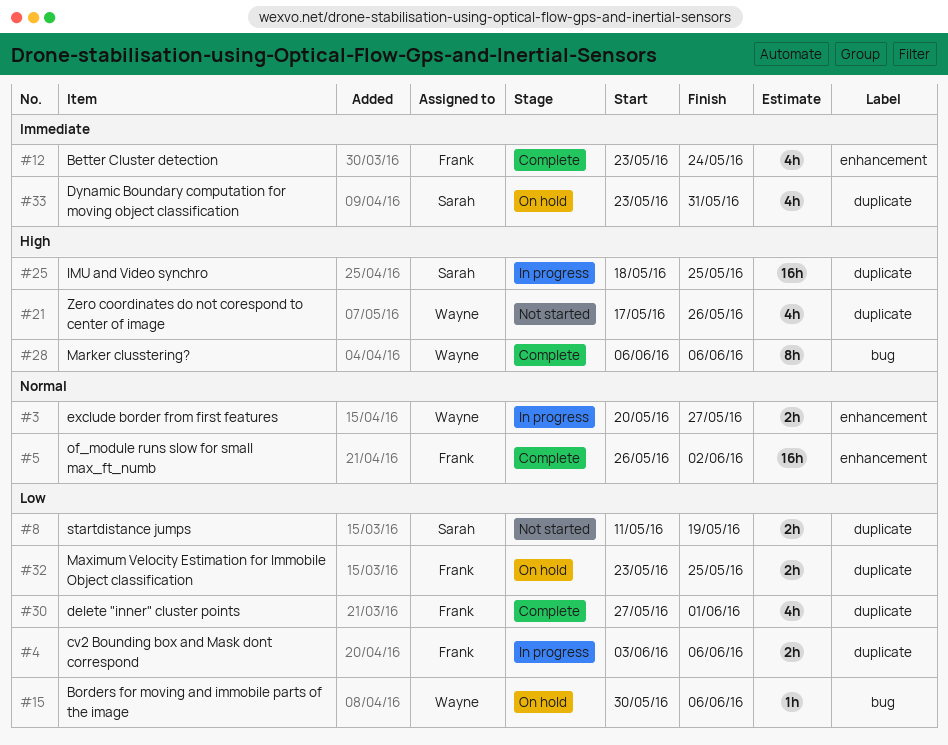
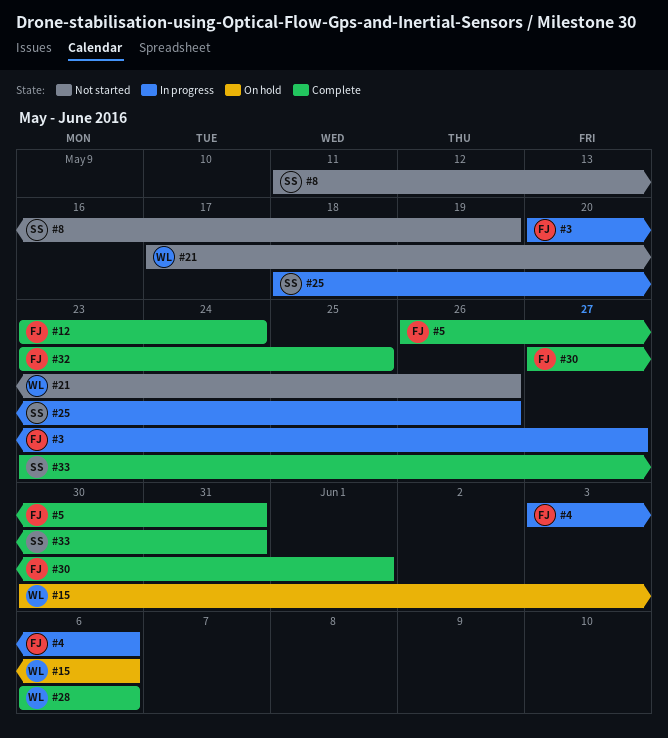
#3, owner: Wayne -> Frank
#5, due: Jun 2 -> May 31
#25, due: May 25 -> May 26
#32, status: On hold -> Complete
#33, status: On hold -> Complete

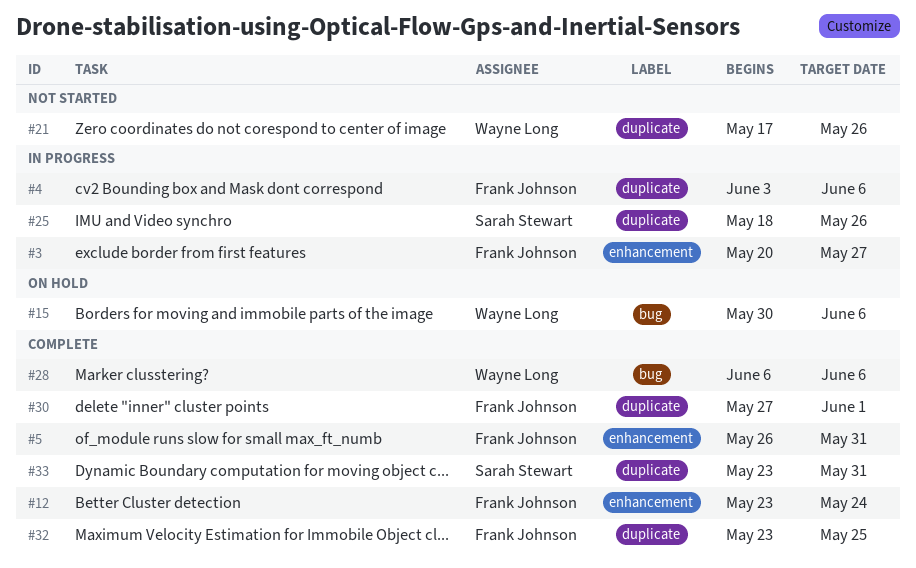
#8: present -> none

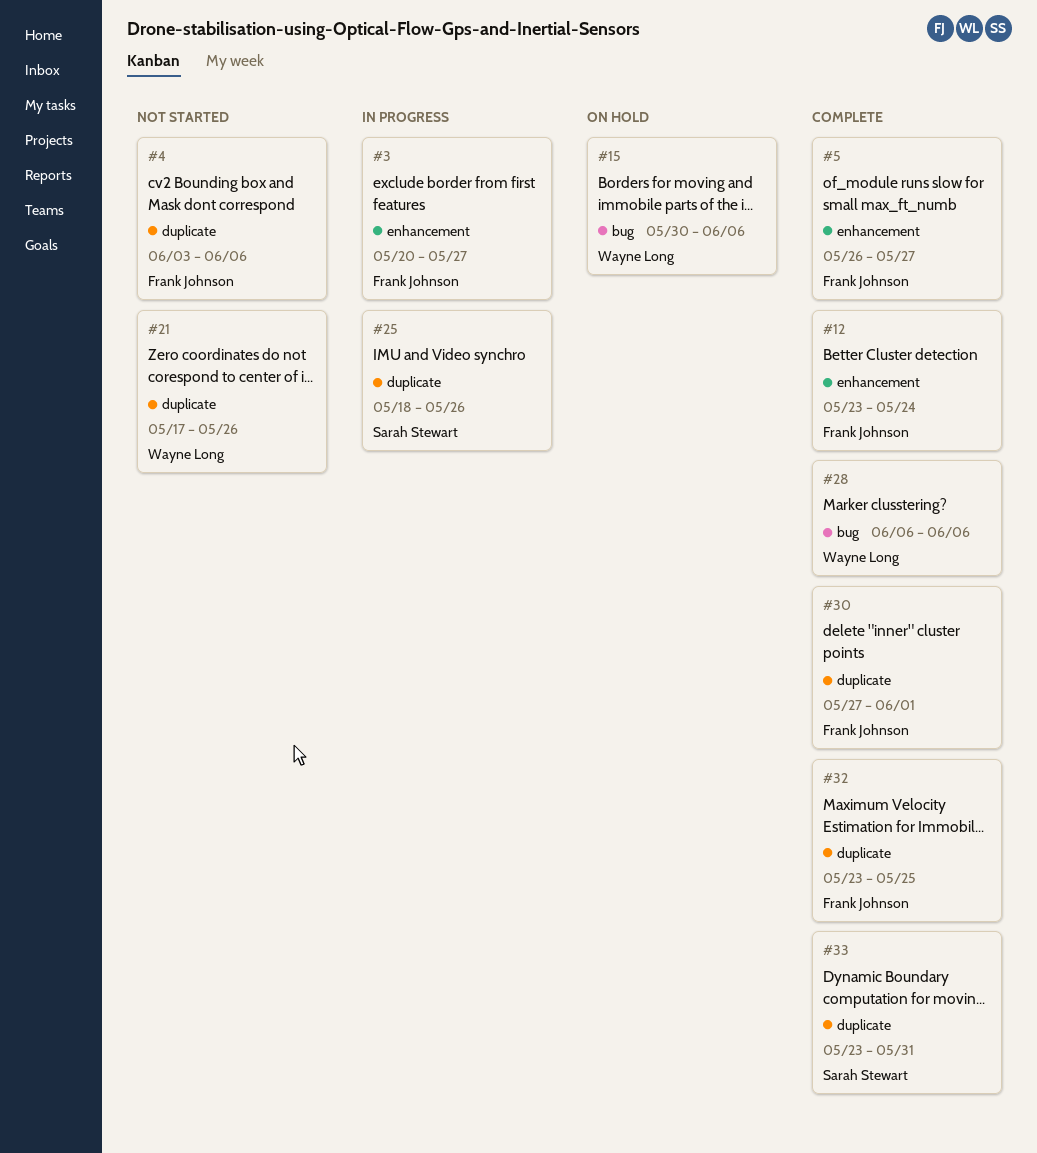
#4, status: In progress -> Not started
#5, due: May 31 -> May 27

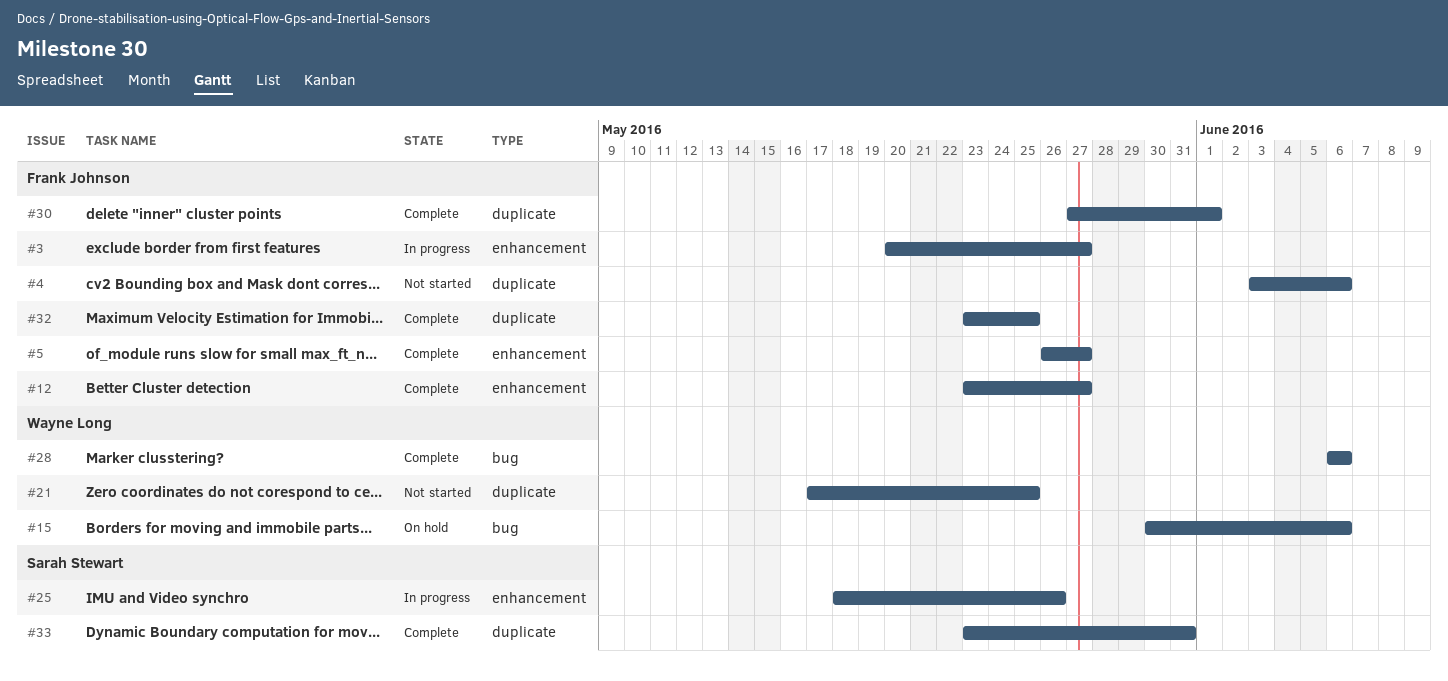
#12, due: May 24 -> May 27
#21, due: May 26 -> May 25
#25, label: duplicate -> enhancement

